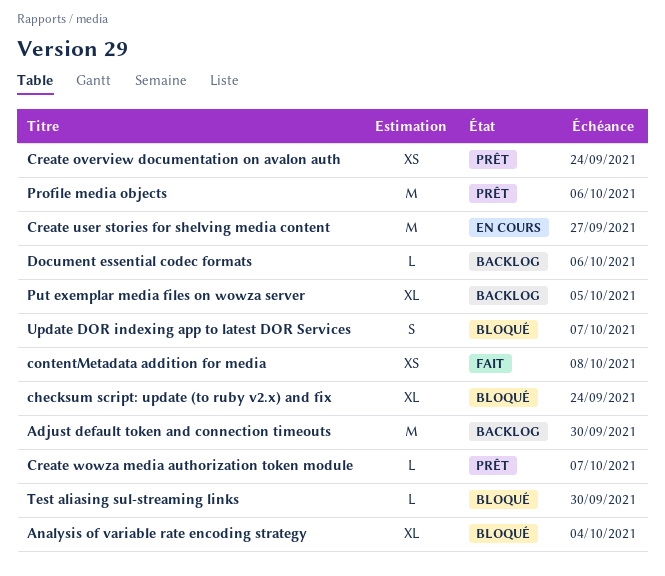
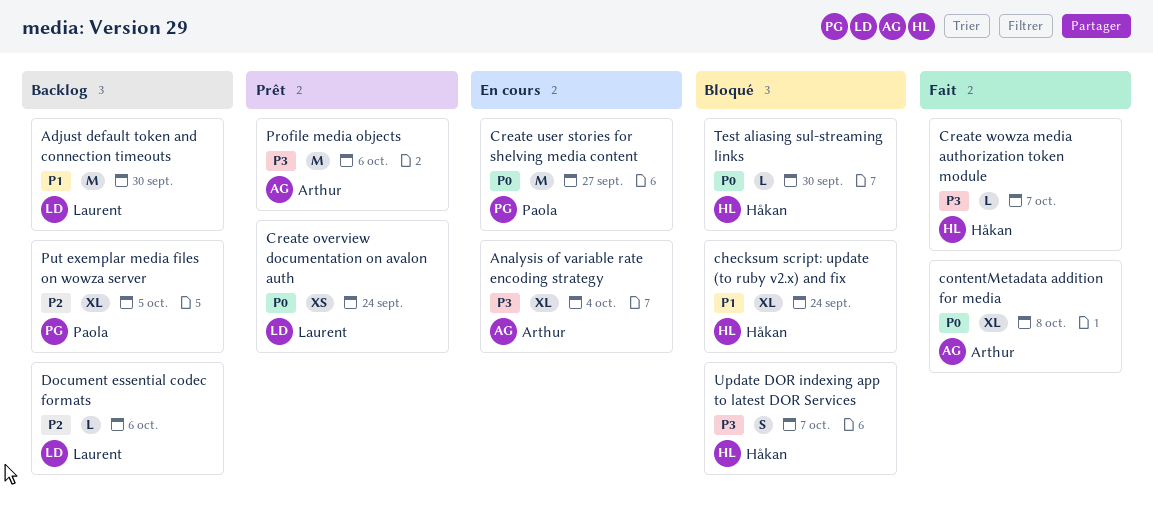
Analysis of variable rate encoding strategy, status: Bloqué -> En cours
contentMetadata addition for media, estimate: XS -> XL
Create wowza media authorization token module, status: Prêt -> Fait

